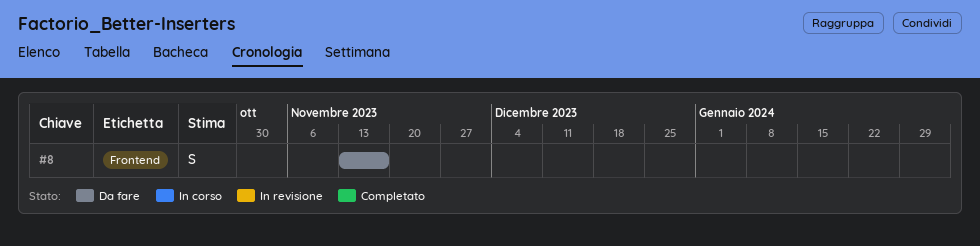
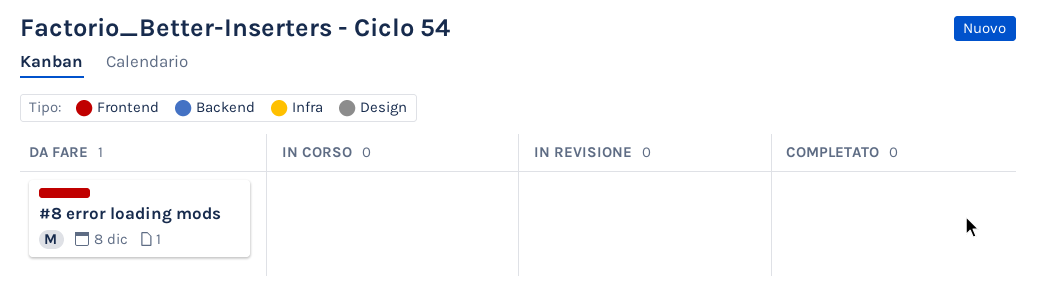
#8, estimate: S -> M
#8, due: Nov 17 -> Dec 8

